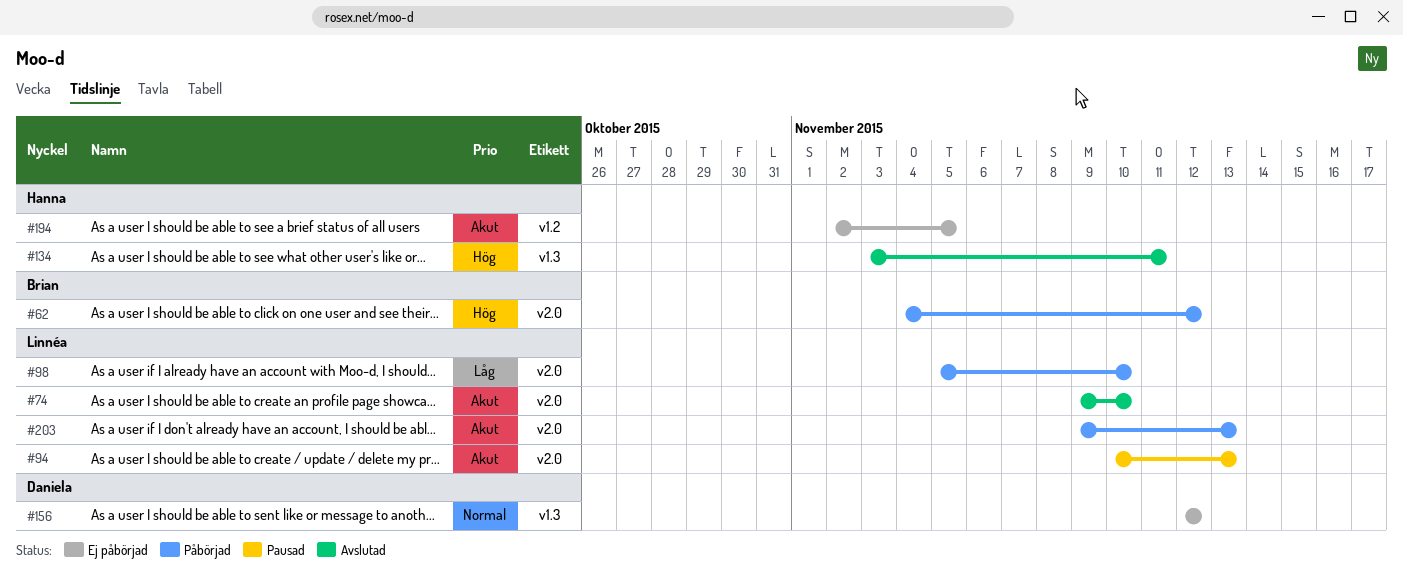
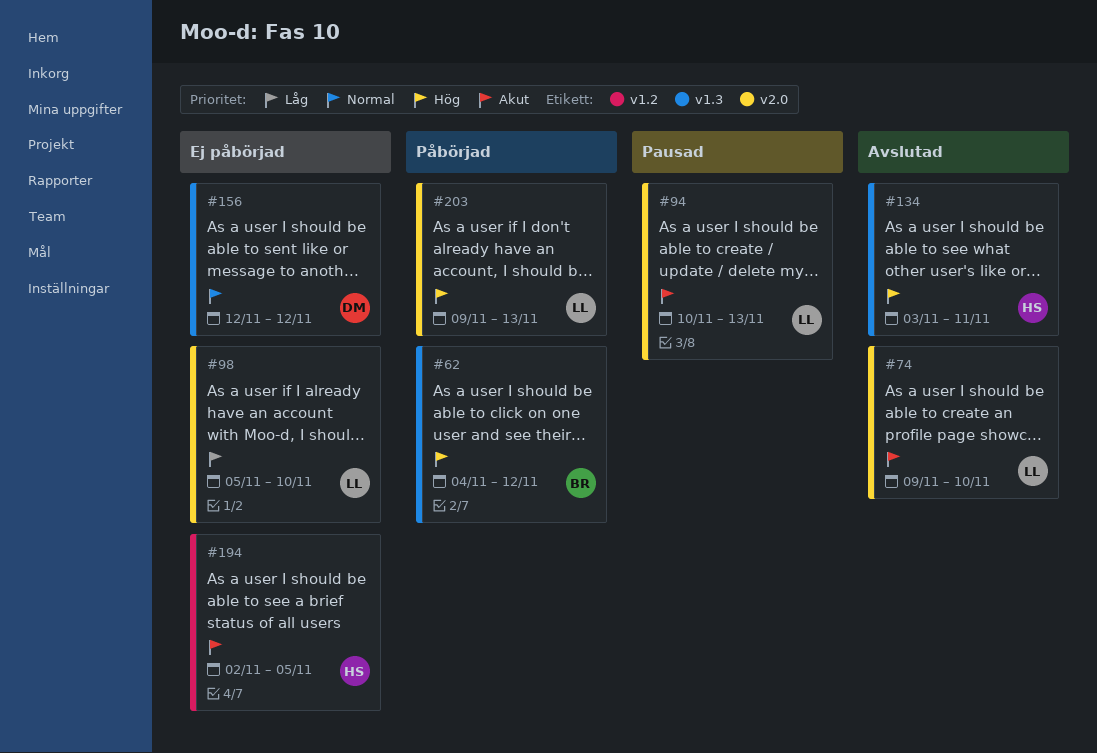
#62, label: v2.0 -> v1.3
#98, status: Påbörjad -> Ej påbörjad
#203, priority: Akut -> Hög

